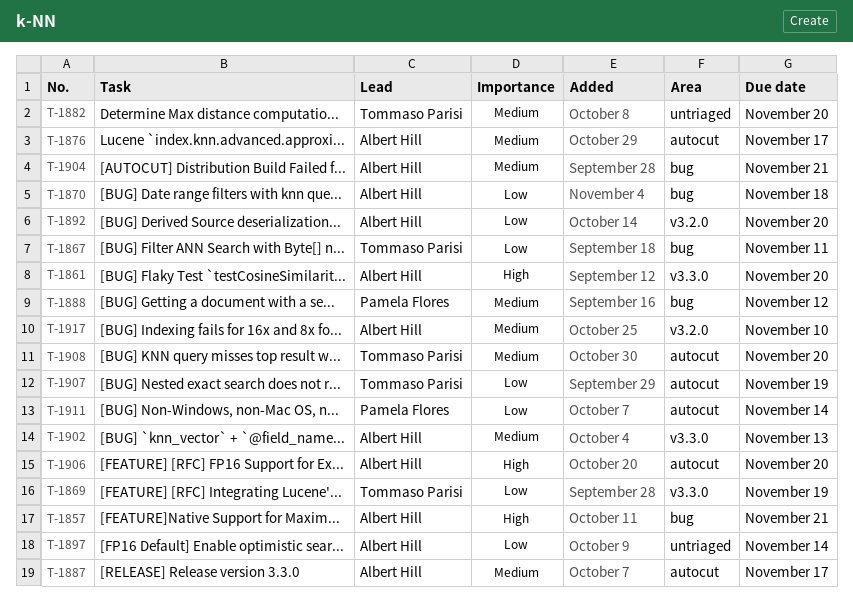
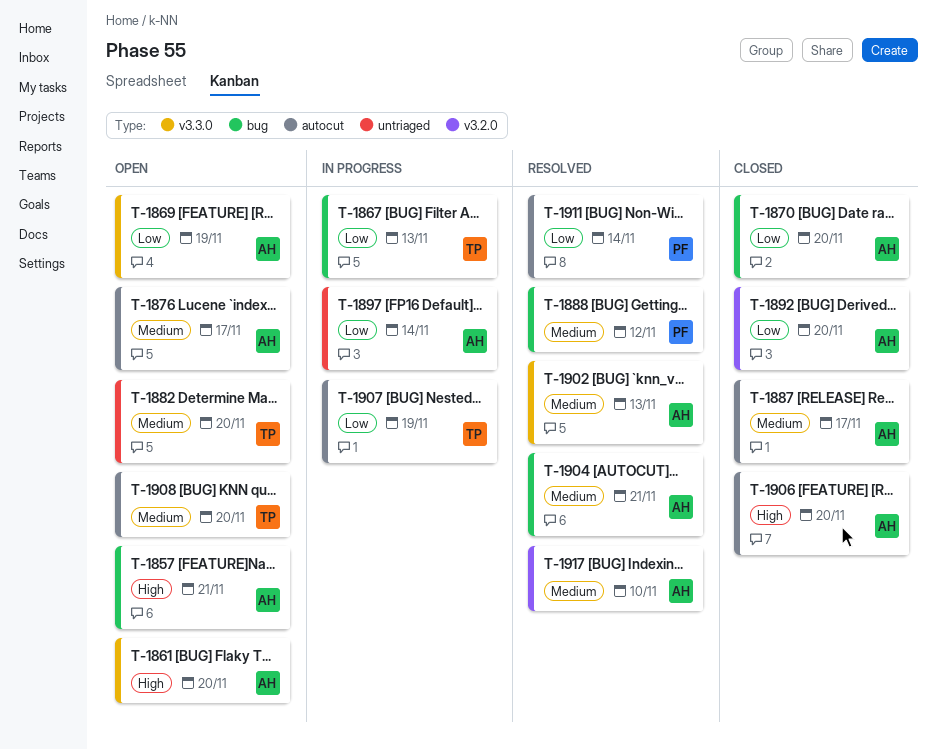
T-1867, due: Nov 11 -> Nov 13
T-1869, owner: Tommaso Parisi -> Albert Hill
T-1870, due: Nov 18 -> Nov 20

